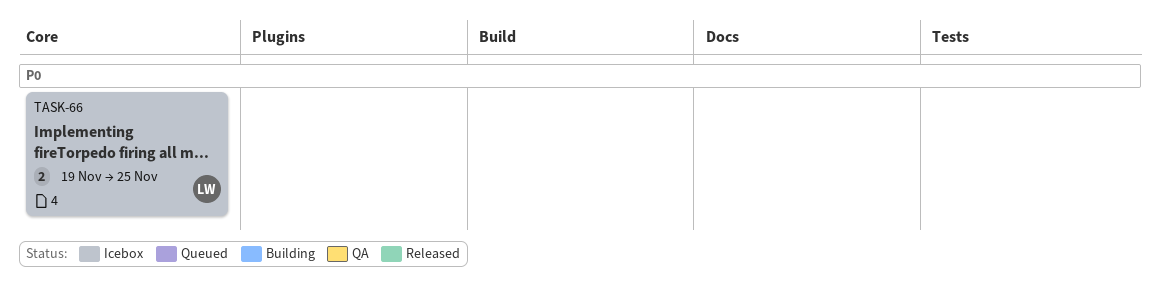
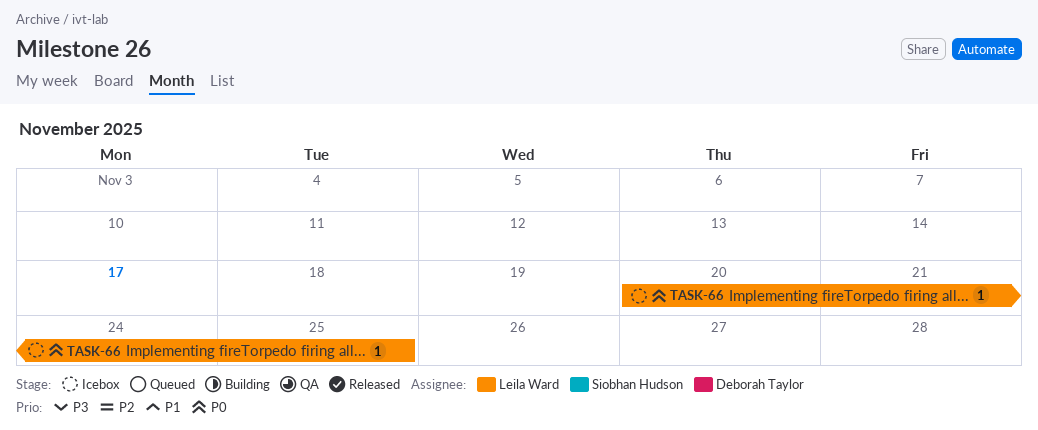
TASK-66, estimate: 2 -> 1
TASK-66, start: Nov 19 -> Nov 20

